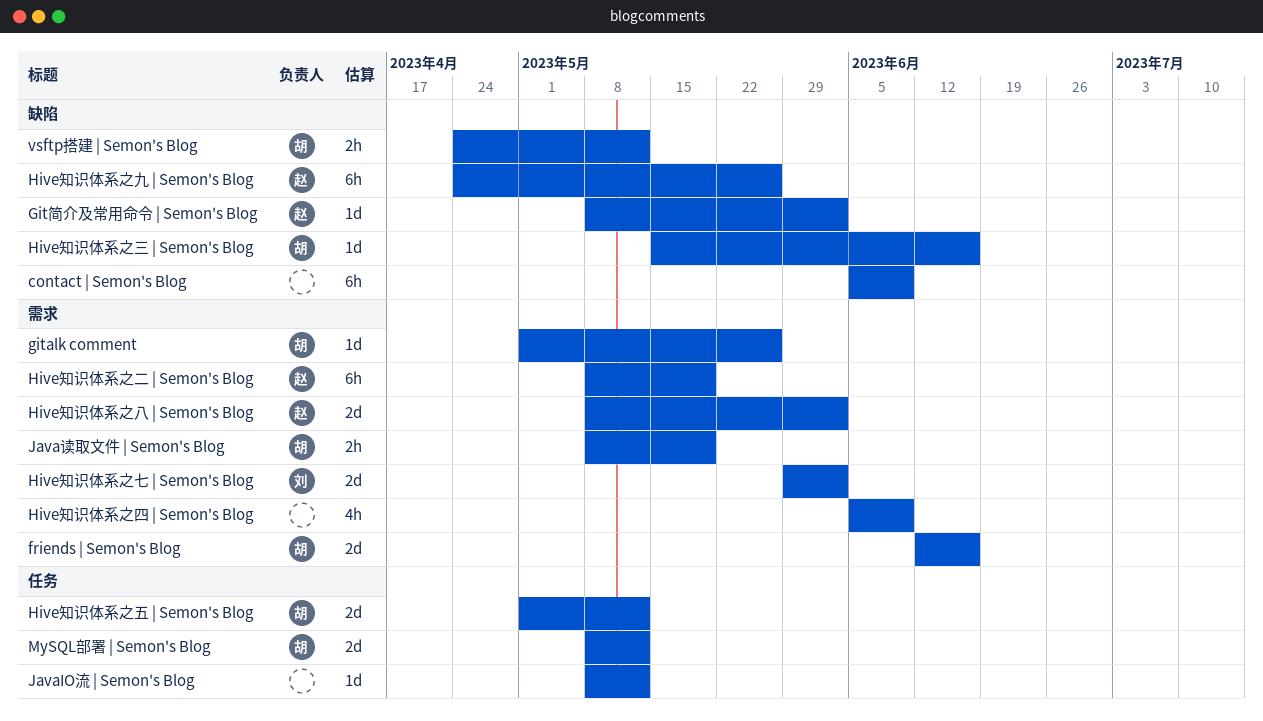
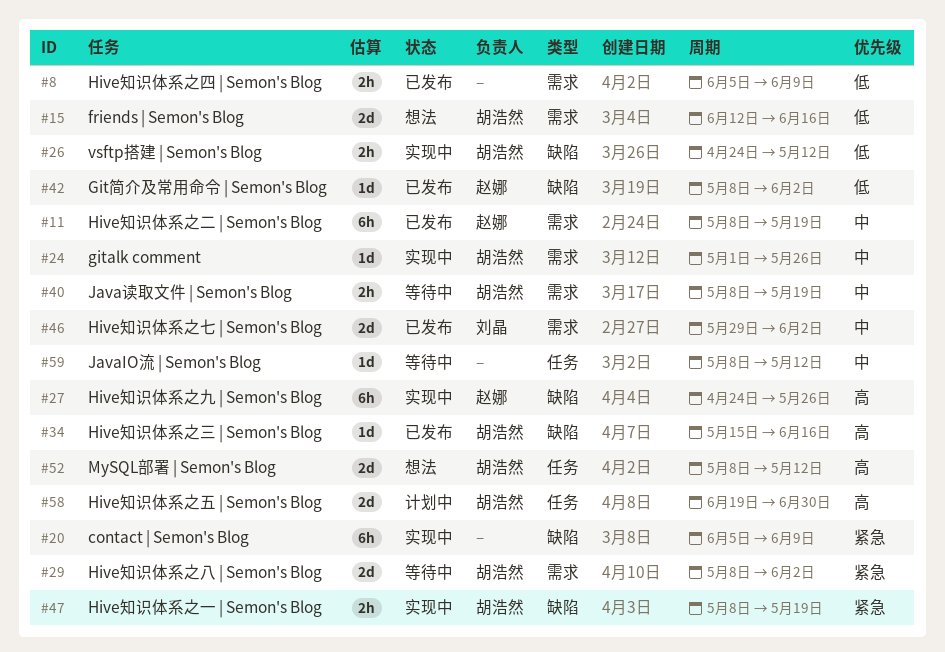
Hive知识体系之一 | Semon's Blog: none -> present
Hive知识体系之五 | Semon's Blog, start: May 1 -> Jun 19
Hive知识体系之五 | Semon's Blog, due: May 12 -> Jun 30
Hive知识体系之八 | Semon's Blog, owner: 赵娜 -> 胡浩然
Hive知识体系之四 | Semon's Blog, estimate: 4h -> 2h

